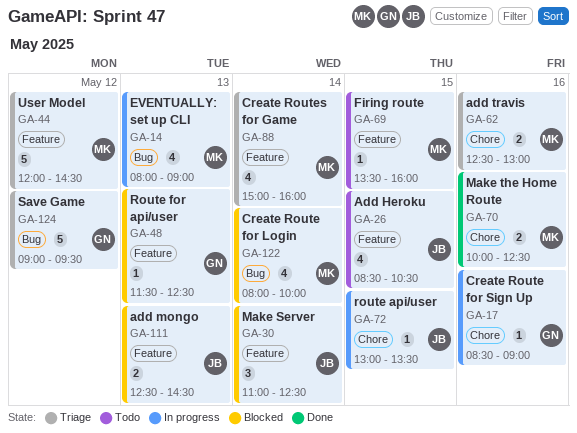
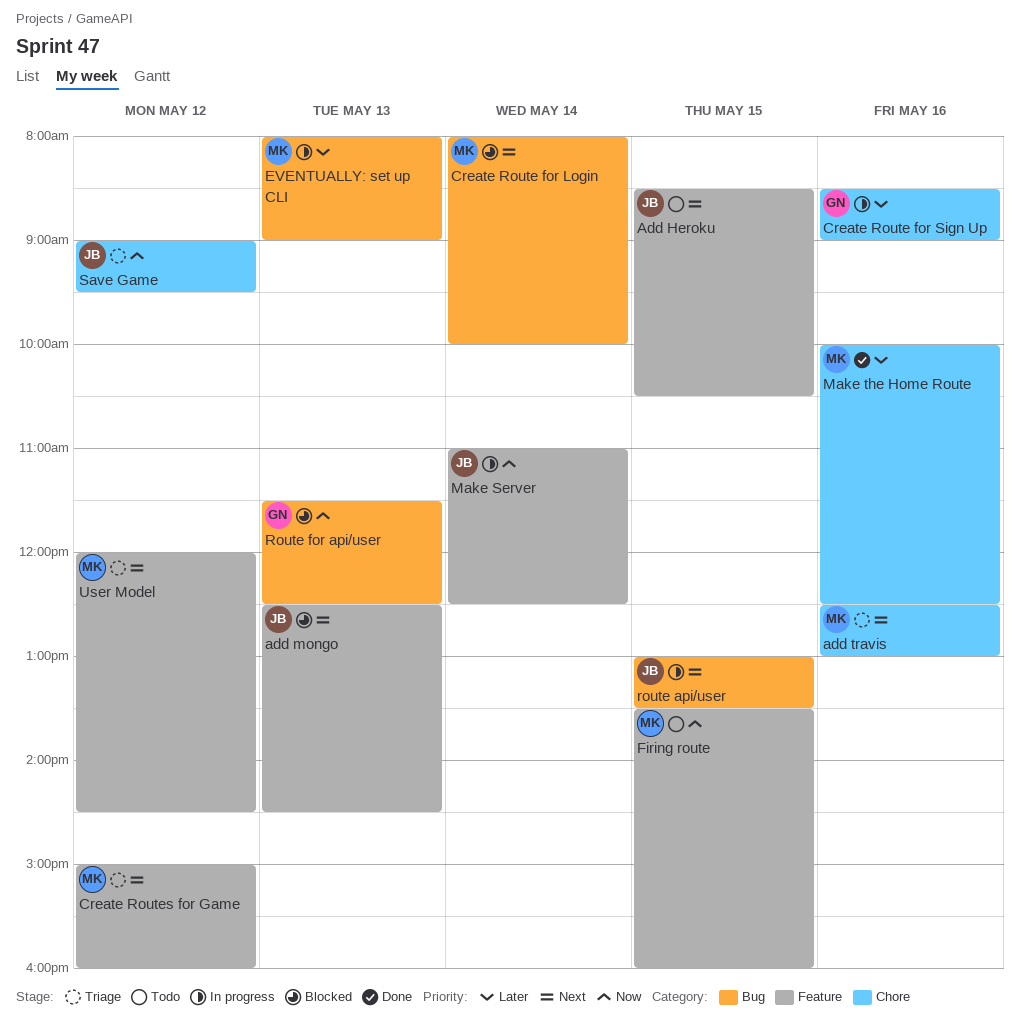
Create Routes for Game, day: May 14 -> May 12
Make Server, status: Blocked -> In progress
route api/user, label: Chore -> Bug
Route for api/user, label: Feature -> Bug
Save Game, owner: GN -> JB
Save Game, label: Bug -> Chore

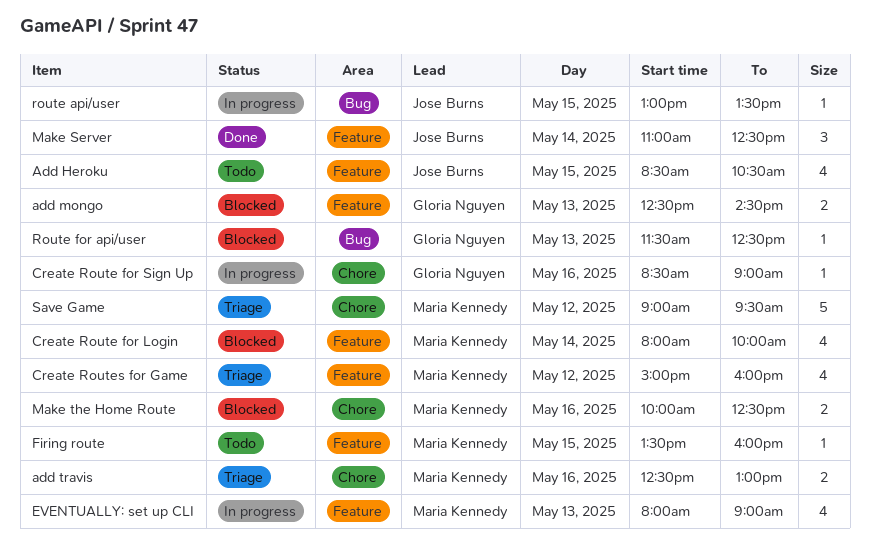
add mongo, owner: Jose Burns -> Gloria Nguyen
Create Route for Login, label: Bug -> Feature
EVENTUALLY: set up CLI, label: Bug -> Feature
Make Server, status: In progress -> Done
Make the Home Route, status: Done -> Blocked
Save Game, owner: Jose Burns -> Maria Kennedy
User Model: present -> none

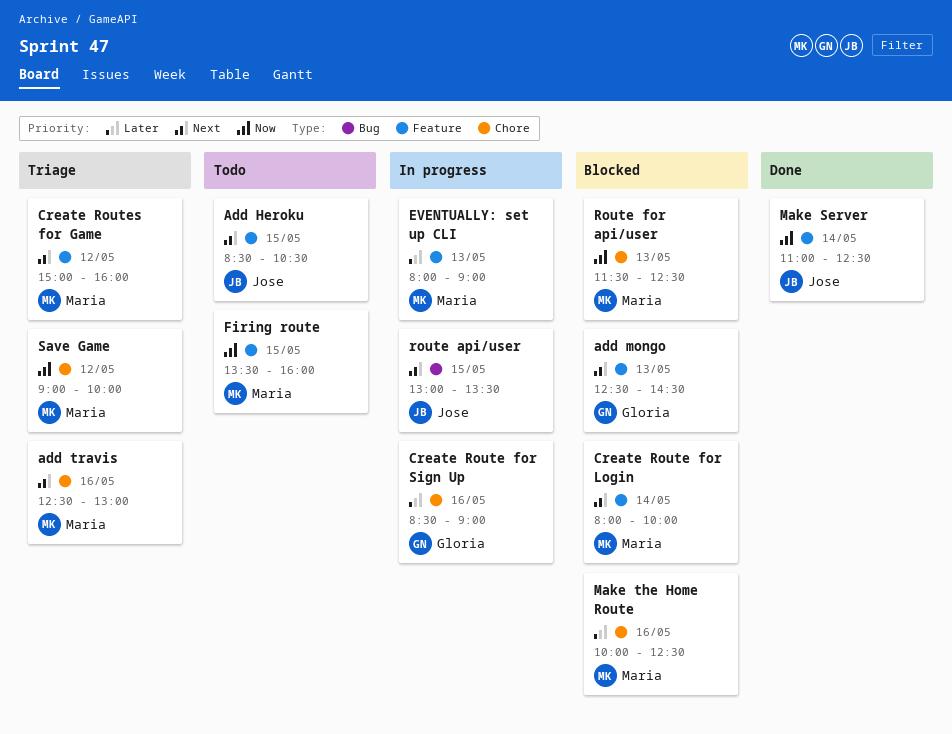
Route for api/user, owner: Gloria Nguyen -> Maria Kennedy
Route for api/user, label: Bug -> Chore
Save Game, ends: 09:30 -> 10:00

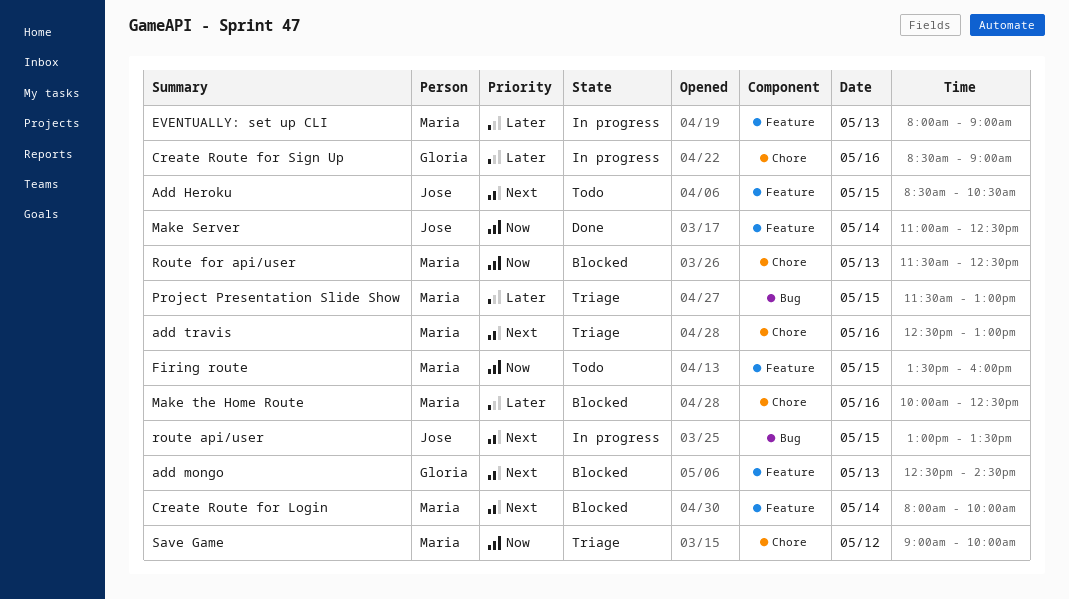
Create Routes for Game: present -> none
Project Presentation Slide Show: none -> present

